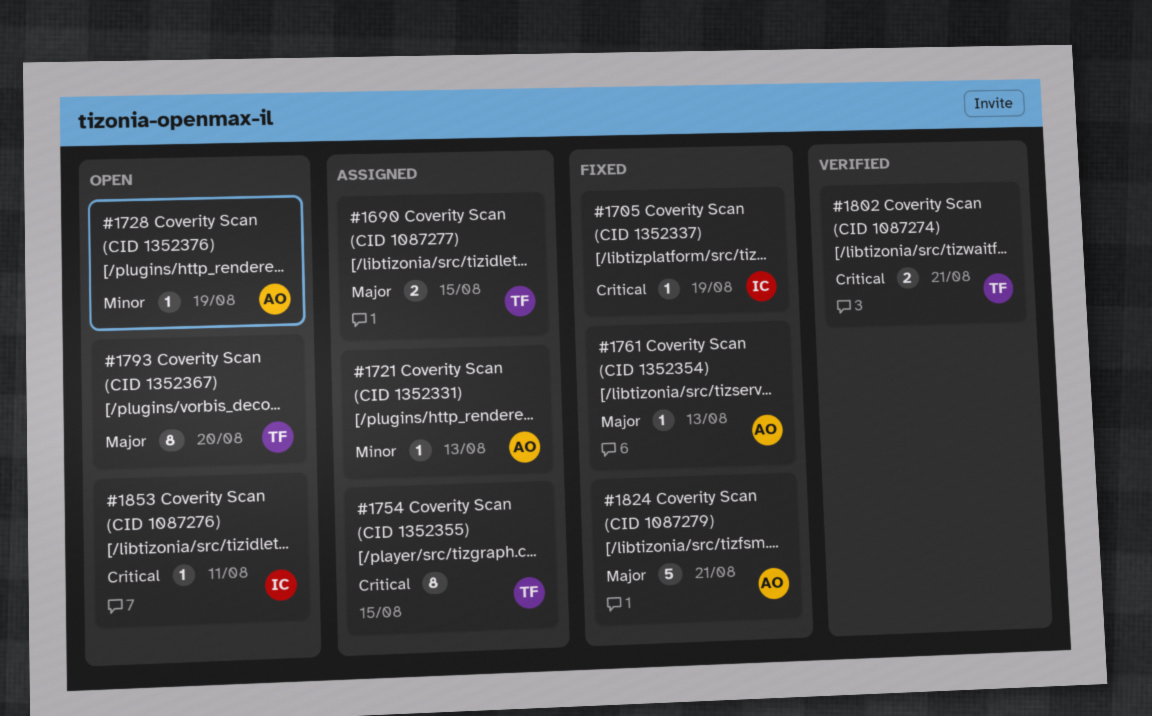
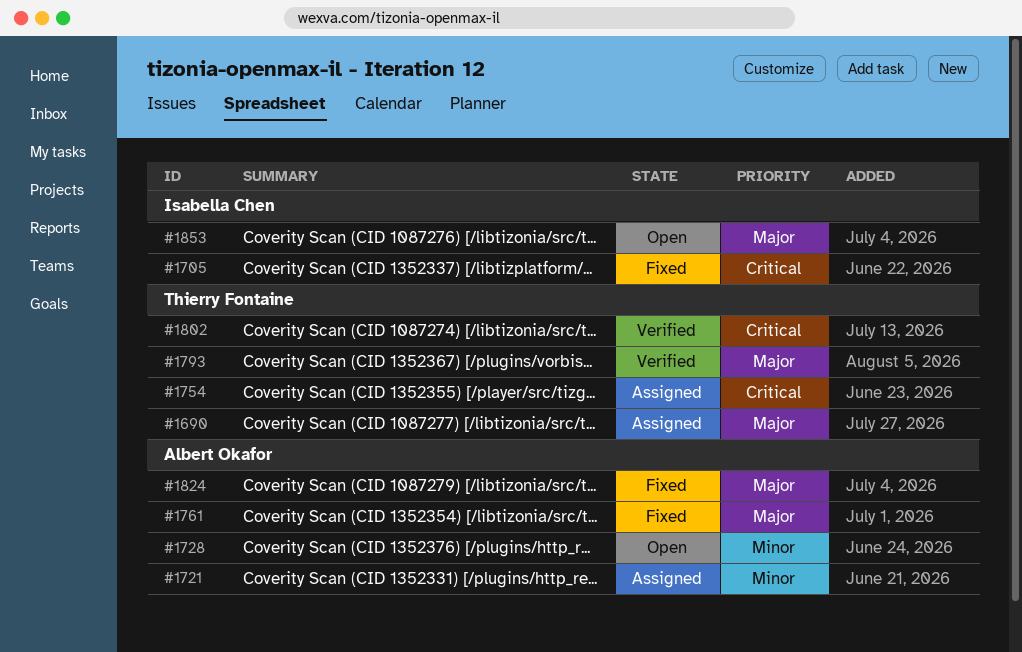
#1793, status: Open -> Verified
#1853, priority: Critical -> Major

